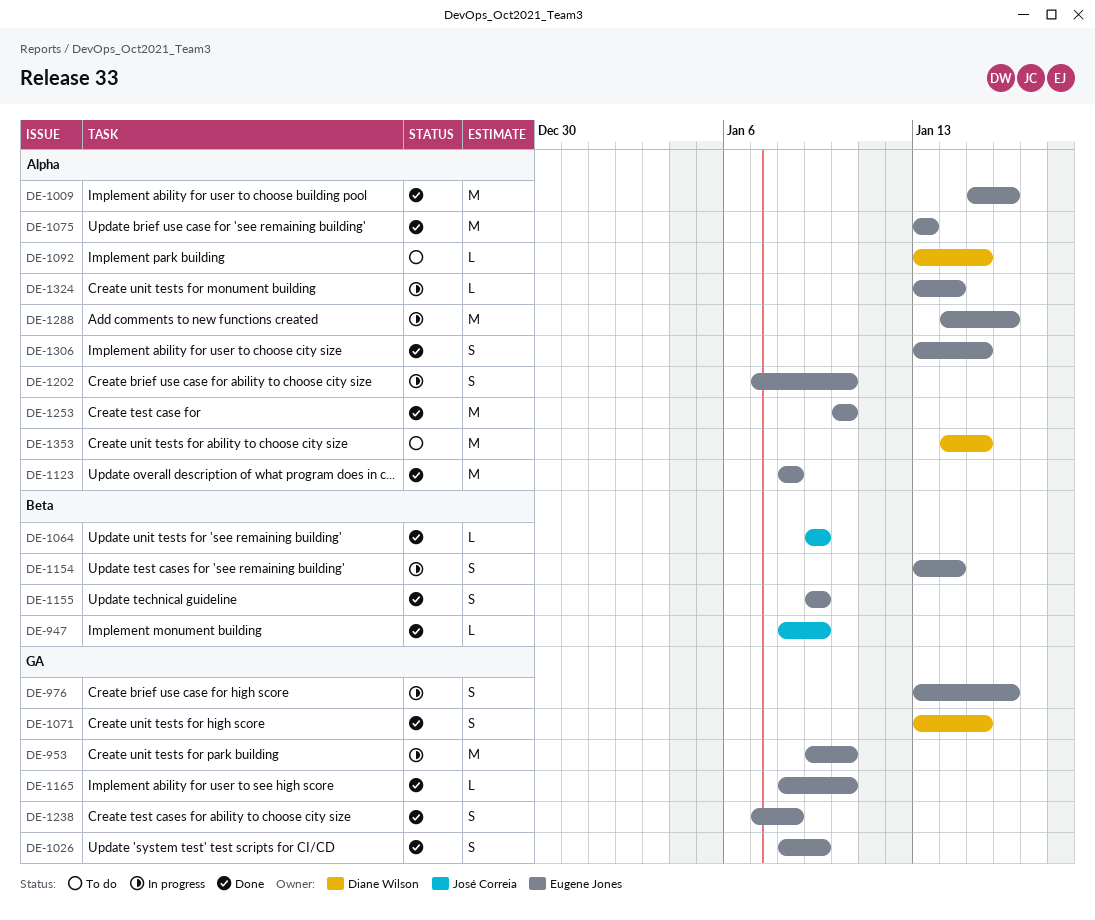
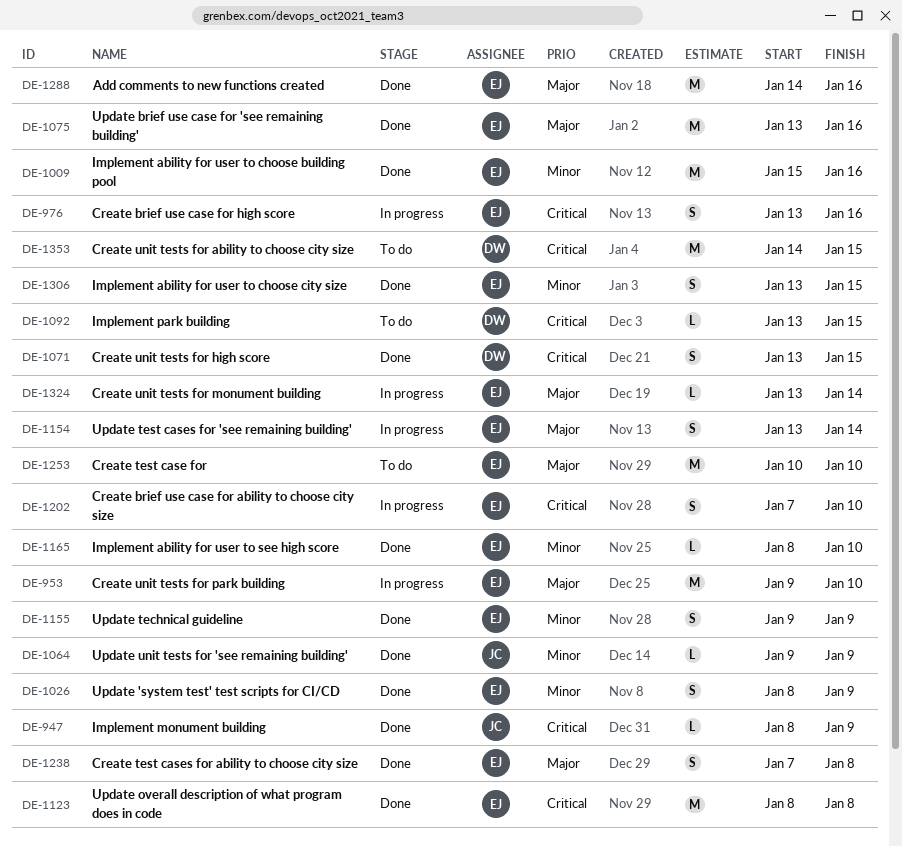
DE-1075, due: Jan 13 -> Jan 16
DE-1253, status: Done -> To do
DE-1288, status: In progress -> Done

